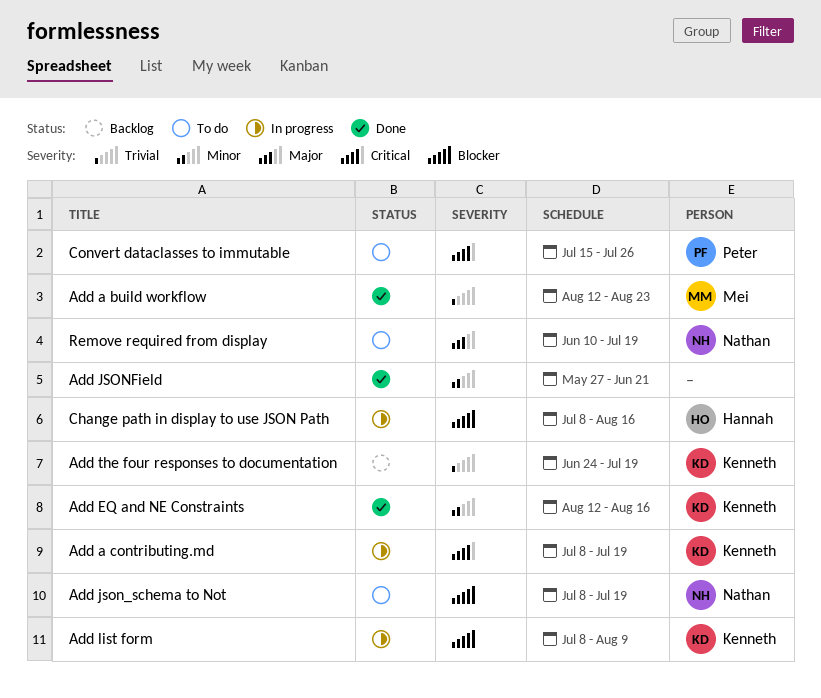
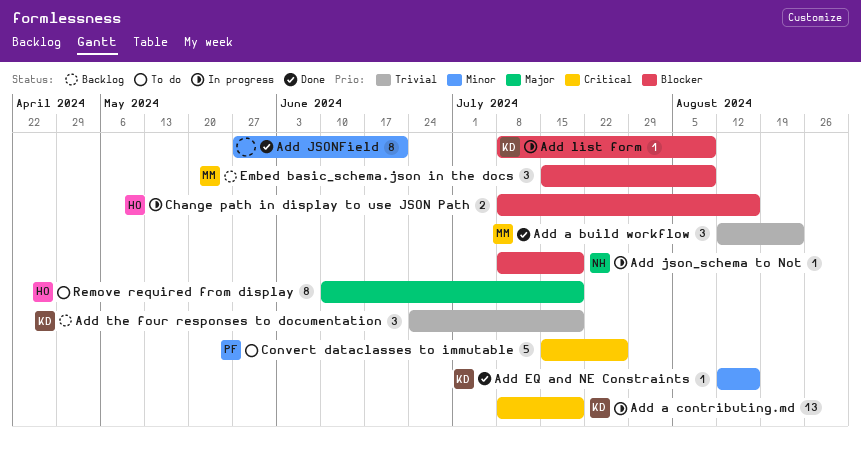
Add json_schema to Not, status: To do -> In progress
Embed basic_schema.json in the docs: none -> present
Remove required from display, owner: Nathan -> Hannah

